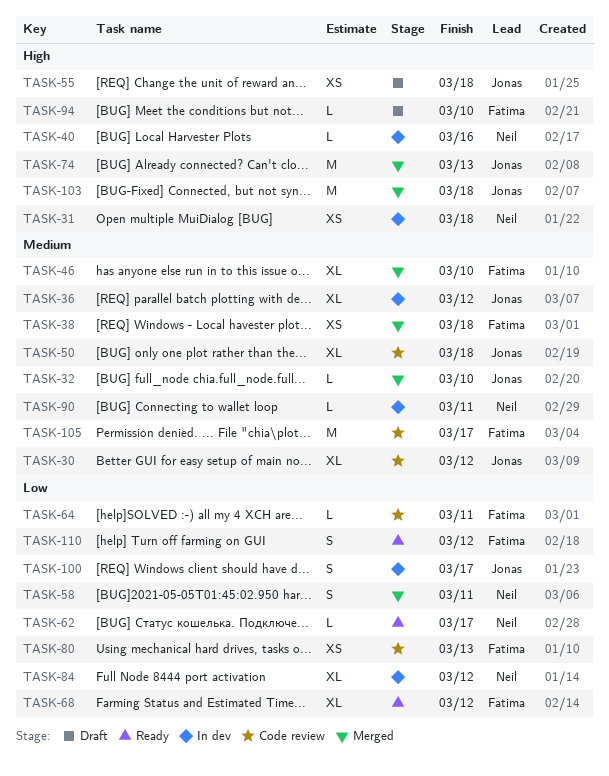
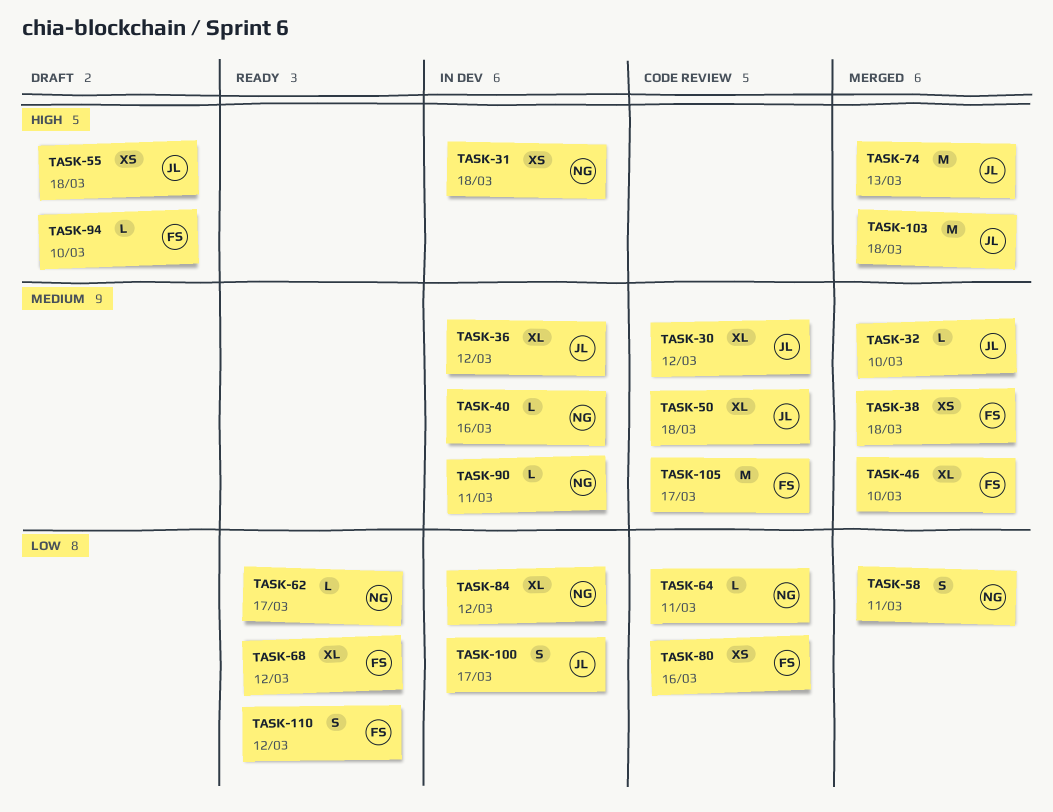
TASK-40, priority: High -> Medium
TASK-64, owner: Fatima -> Neil
TASK-80, due: Mar 13 -> Mar 16

